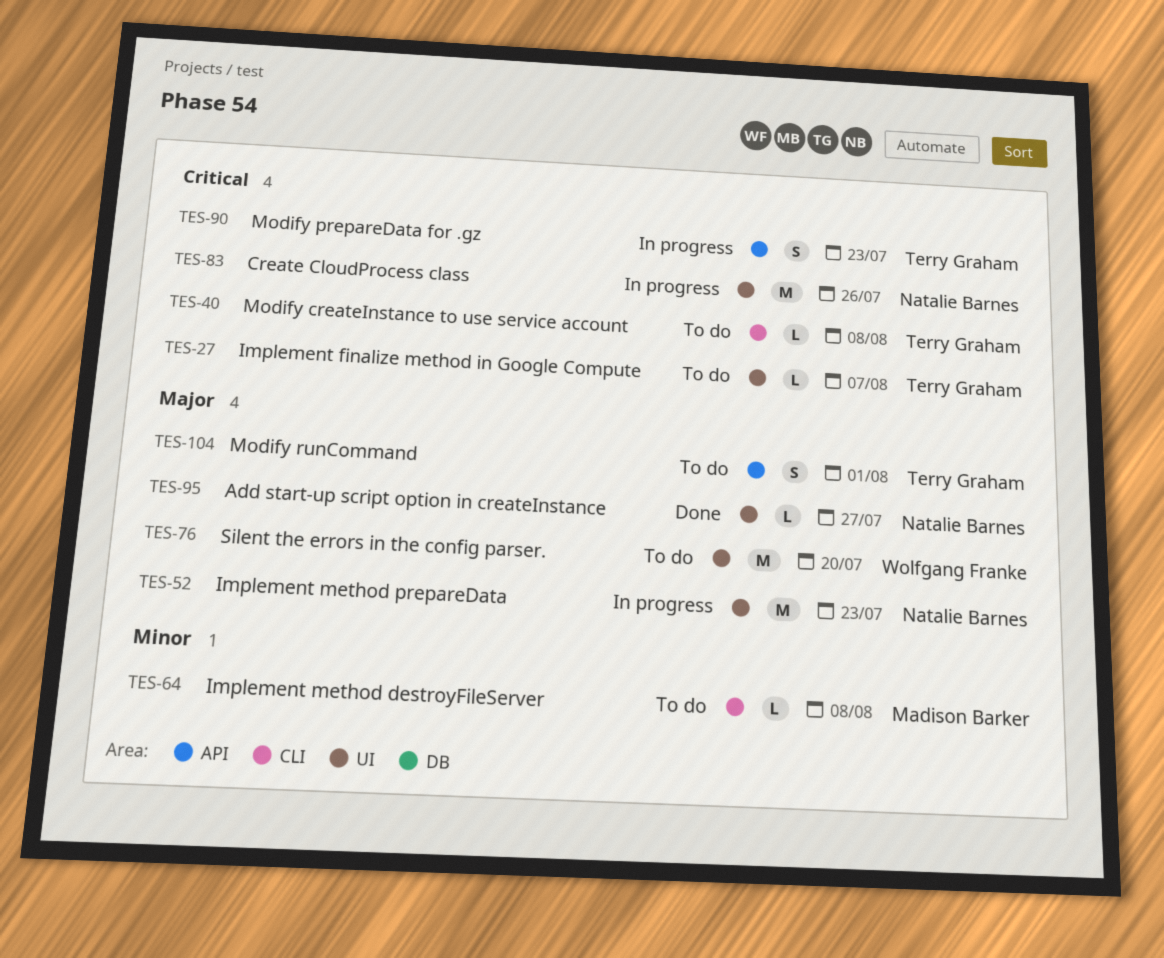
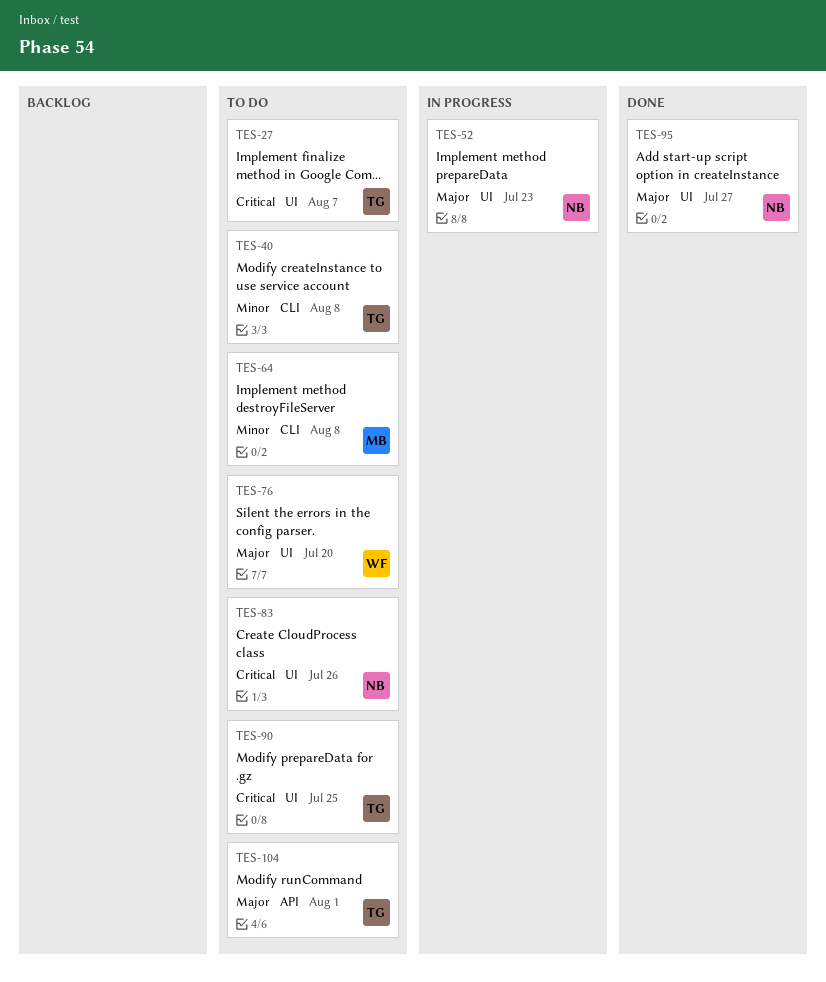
TES-40, priority: Critical -> Minor
TES-83, status: In progress -> To do
TES-90, status: In progress -> To do
TES-90, label: API -> UI
TES-90, due: Jul 23 -> Jul 25

